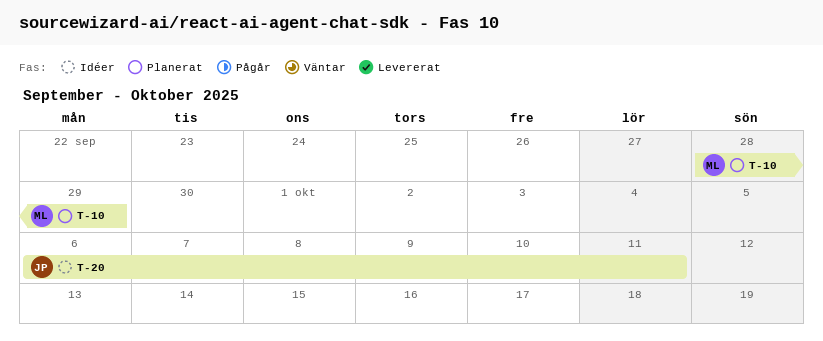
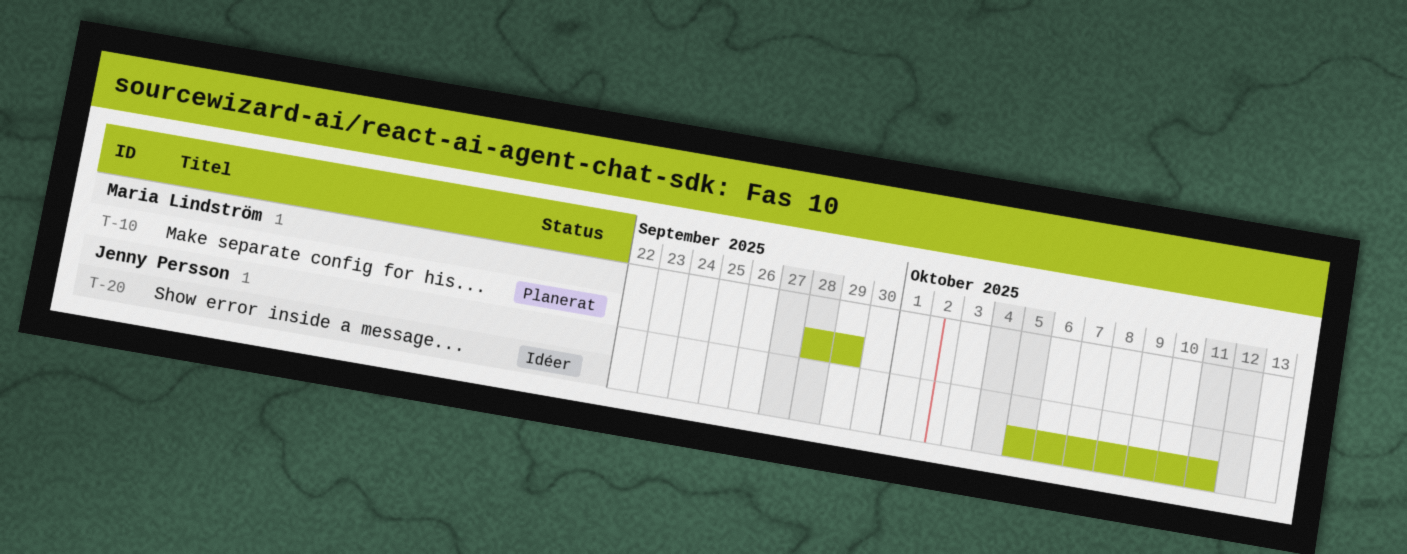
T-20, start: Oct 6 -> Oct 5

